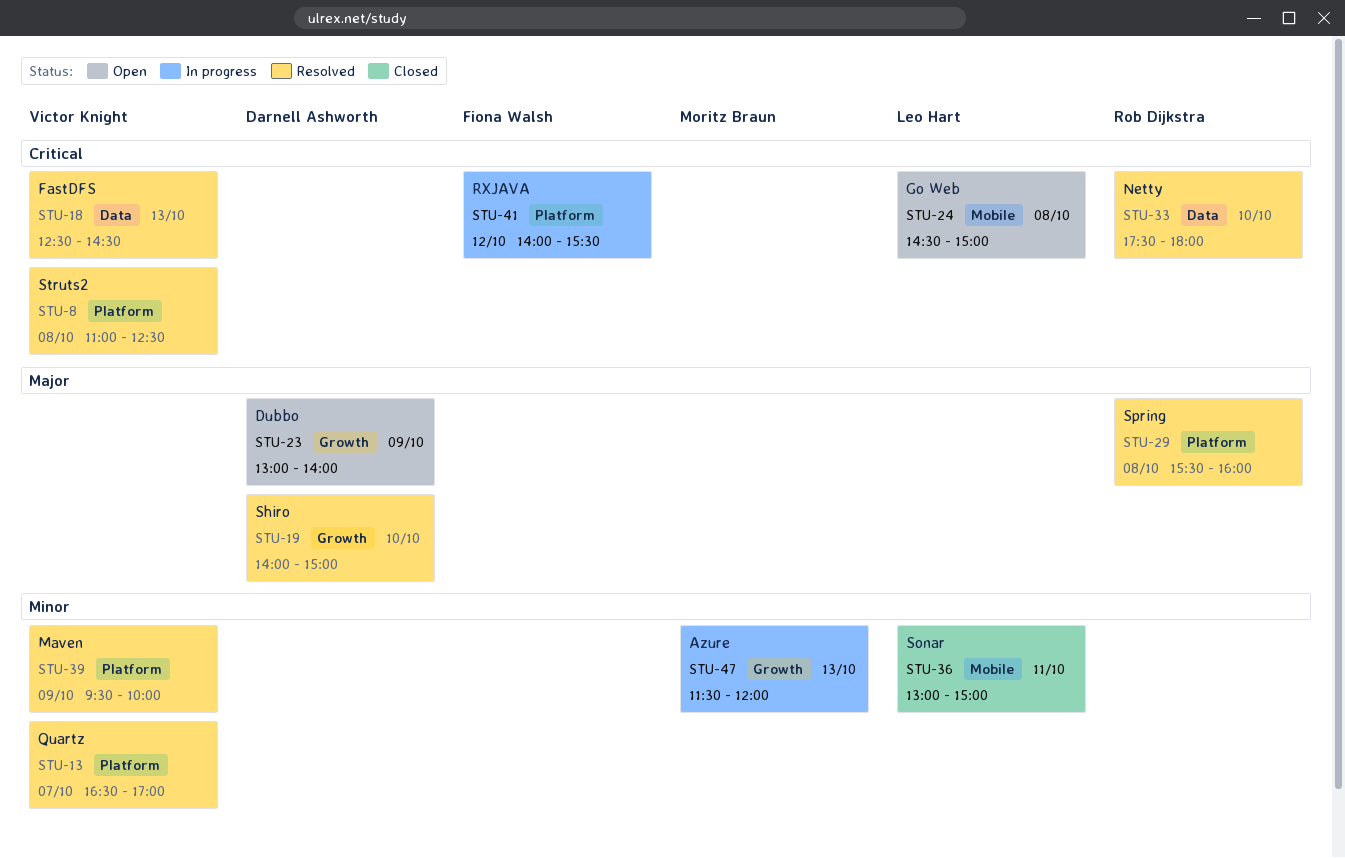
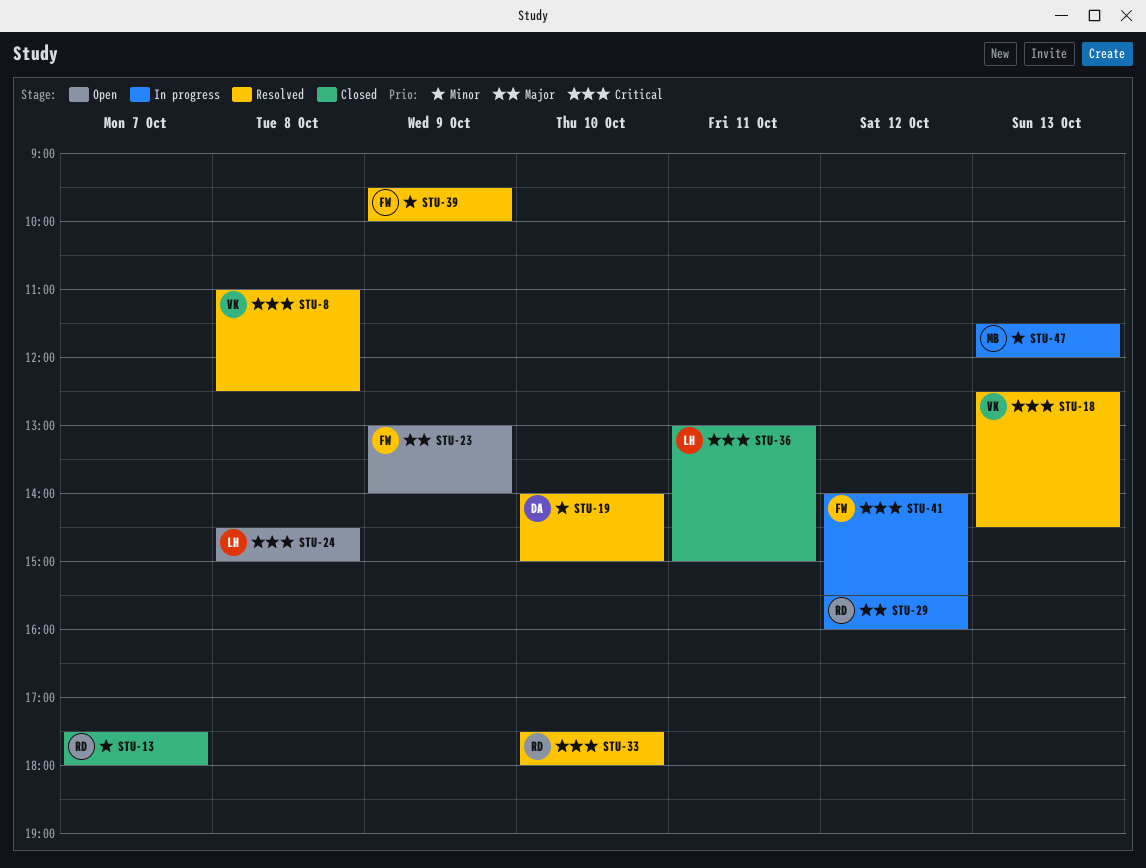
STU-13, status: Resolved -> Closed
STU-13, owner: Victor Knight -> Rob Dijkstra
STU-13, begins: 16:30 -> 17:30
STU-13, ends: 17:00 -> 18:00
STU-19, priority: Major -> Minor
STU-23, owner: Darnell Ashworth -> Fiona Walsh
STU-29, status: Resolved -> In progress
STU-29, day: Oct 8 -> Oct 12
STU-36, priority: Minor -> Critical
STU-39, owner: Victor Knight -> Fiona Walsh

